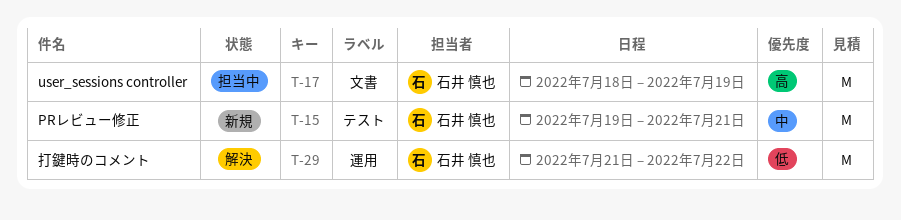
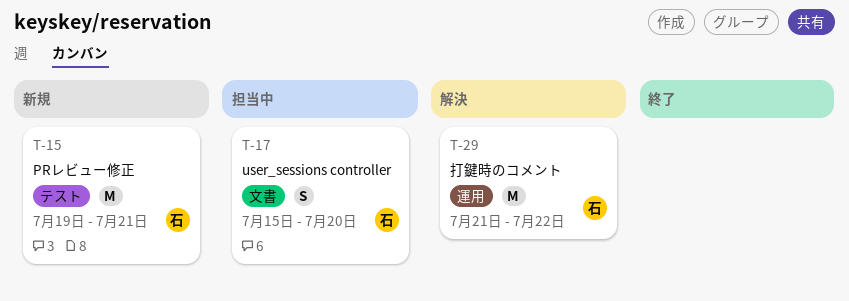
T-17, estimate: M -> S
T-17, start: Jul 18 -> Jul 15
T-17, due: Jul 19 -> Jul 20

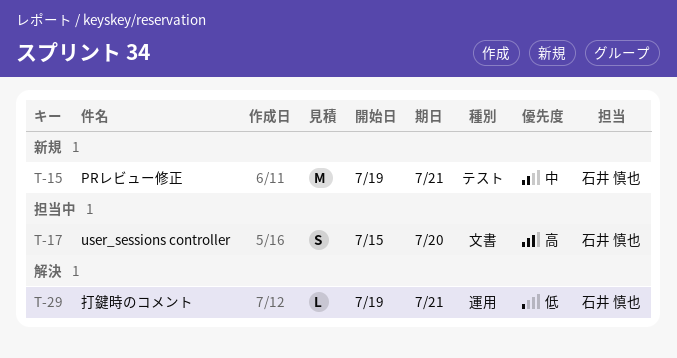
T-29, estimate: M -> L
T-29, start: Jul 21 -> Jul 19
T-29, due: Jul 22 -> Jul 21

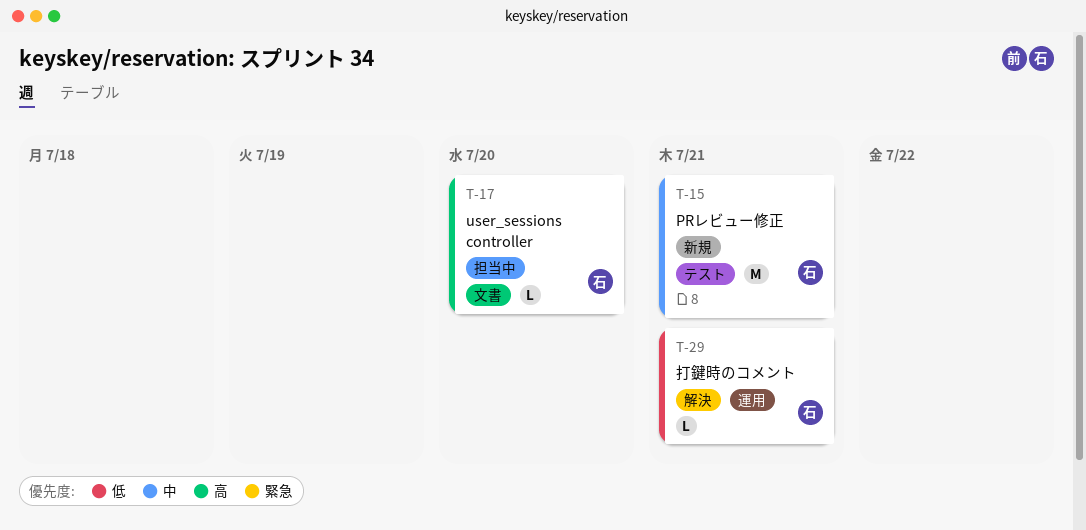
T-17, estimate: S -> L

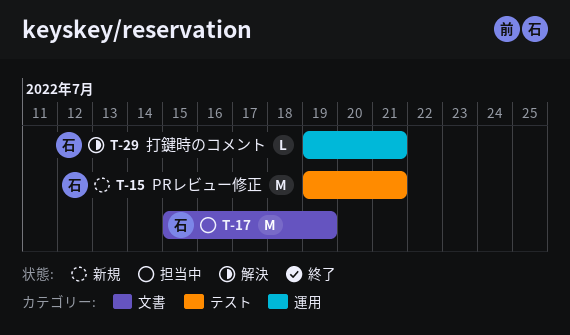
T-17, estimate: L -> M
T-17, due: Jul 20 -> Jul 19

